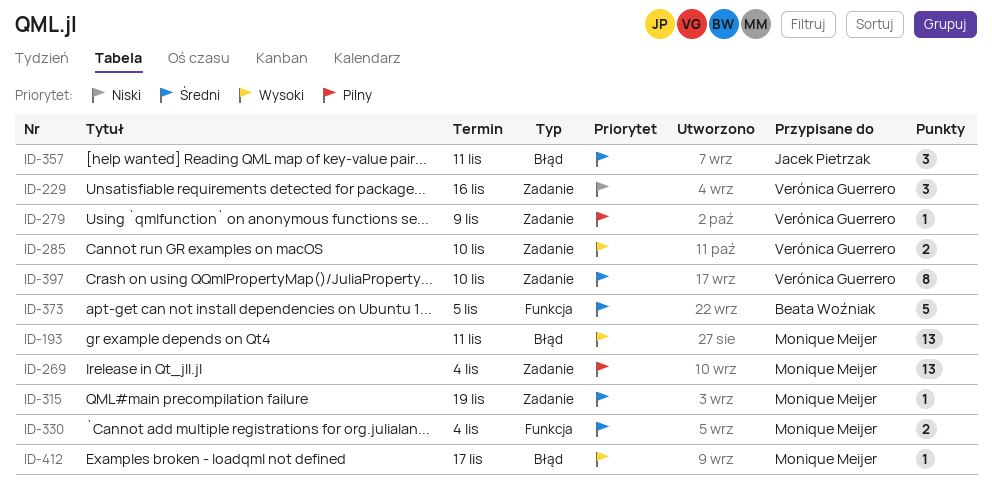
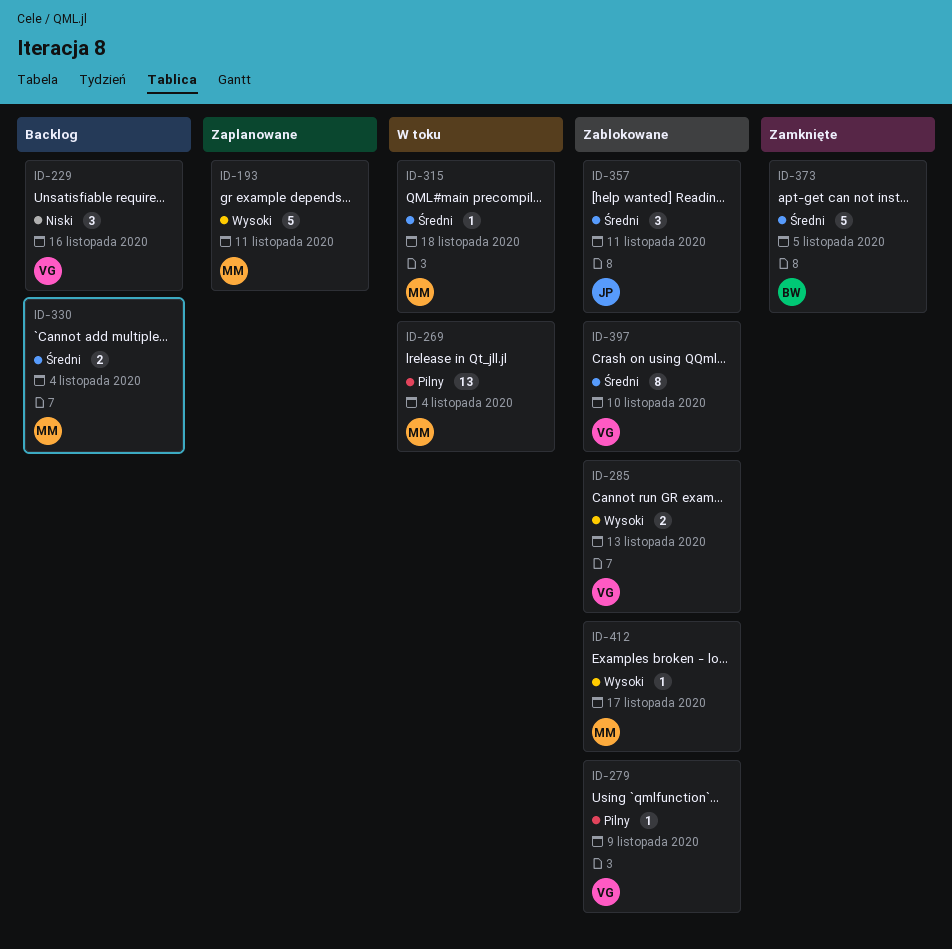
ID-193, estimate: 13 -> 5
ID-285, due: Nov 10 -> Nov 13
ID-315, due: Nov 19 -> Nov 18

